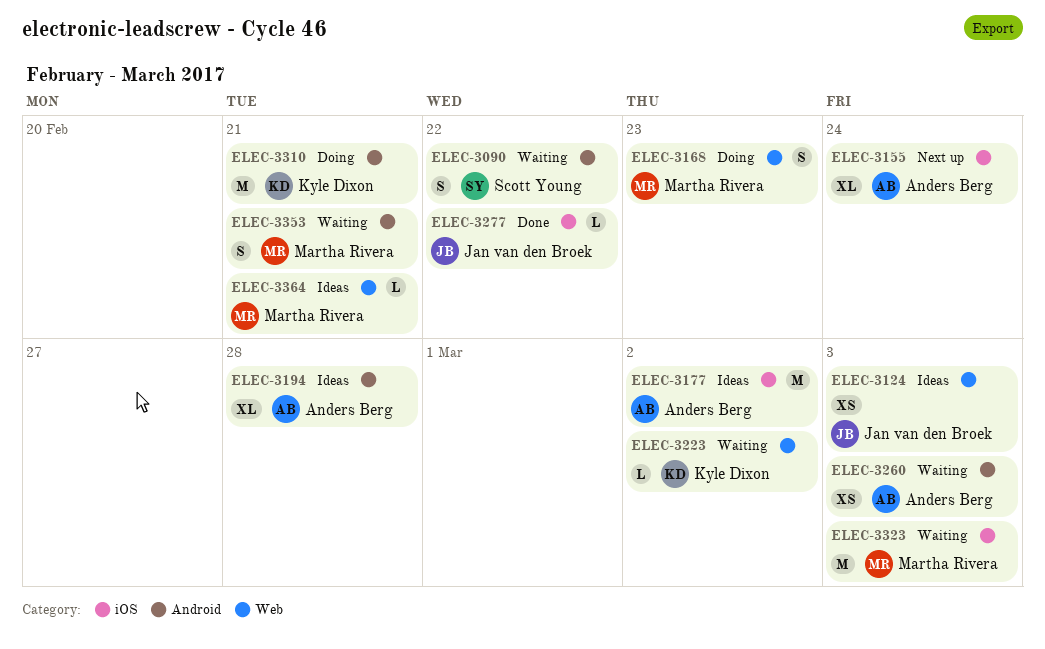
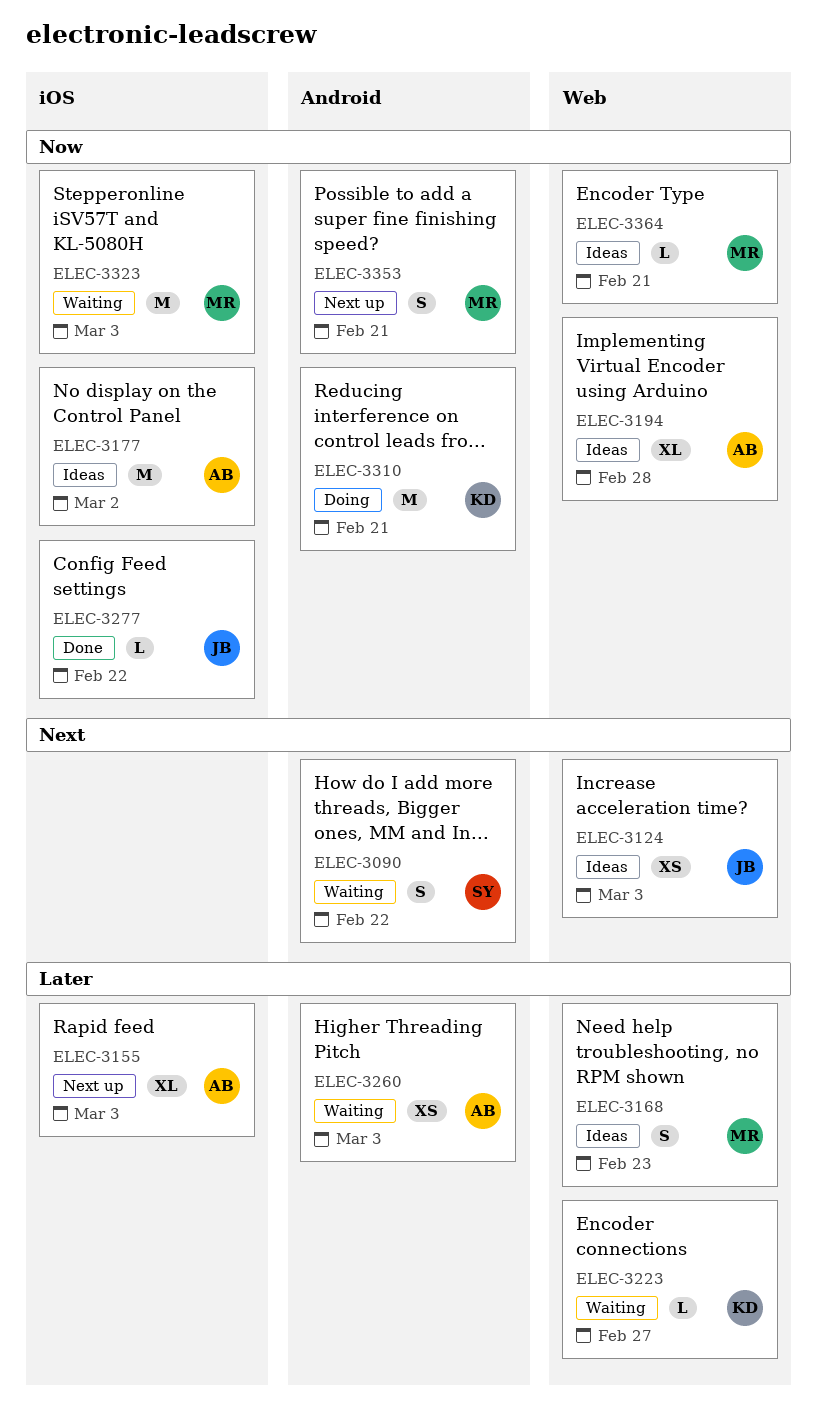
ELEC-3155, due: Feb 24 -> Mar 3
ELEC-3168, status: Doing -> Ideas
ELEC-3194, label: Android -> Web
ELEC-3223, due: Mar 2 -> Feb 27
ELEC-3353, status: Waiting -> Next up

